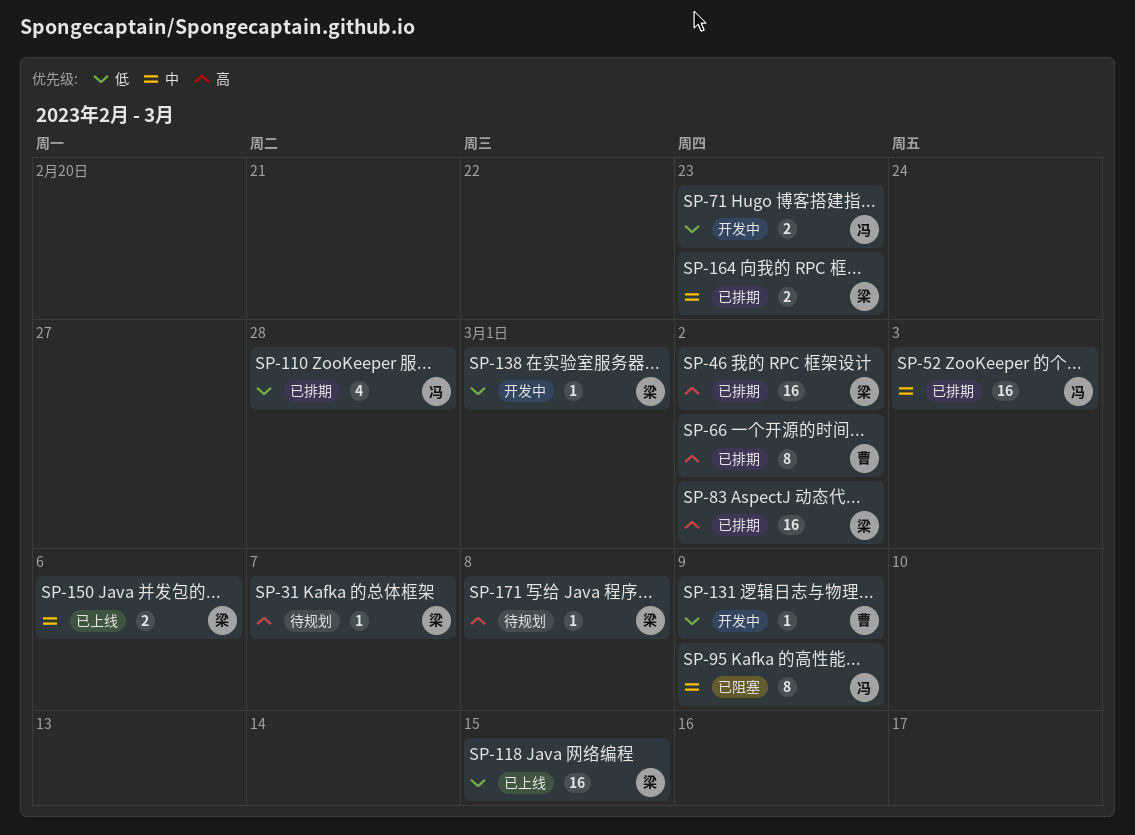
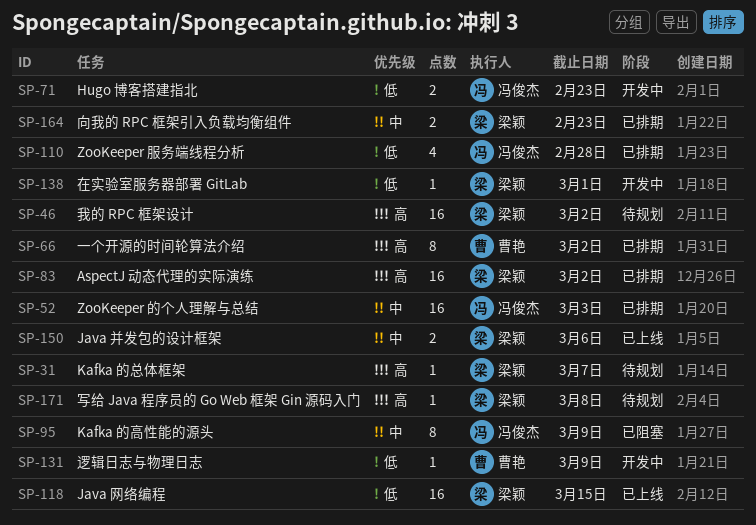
SP-46, status: 已排期 -> 待规划

